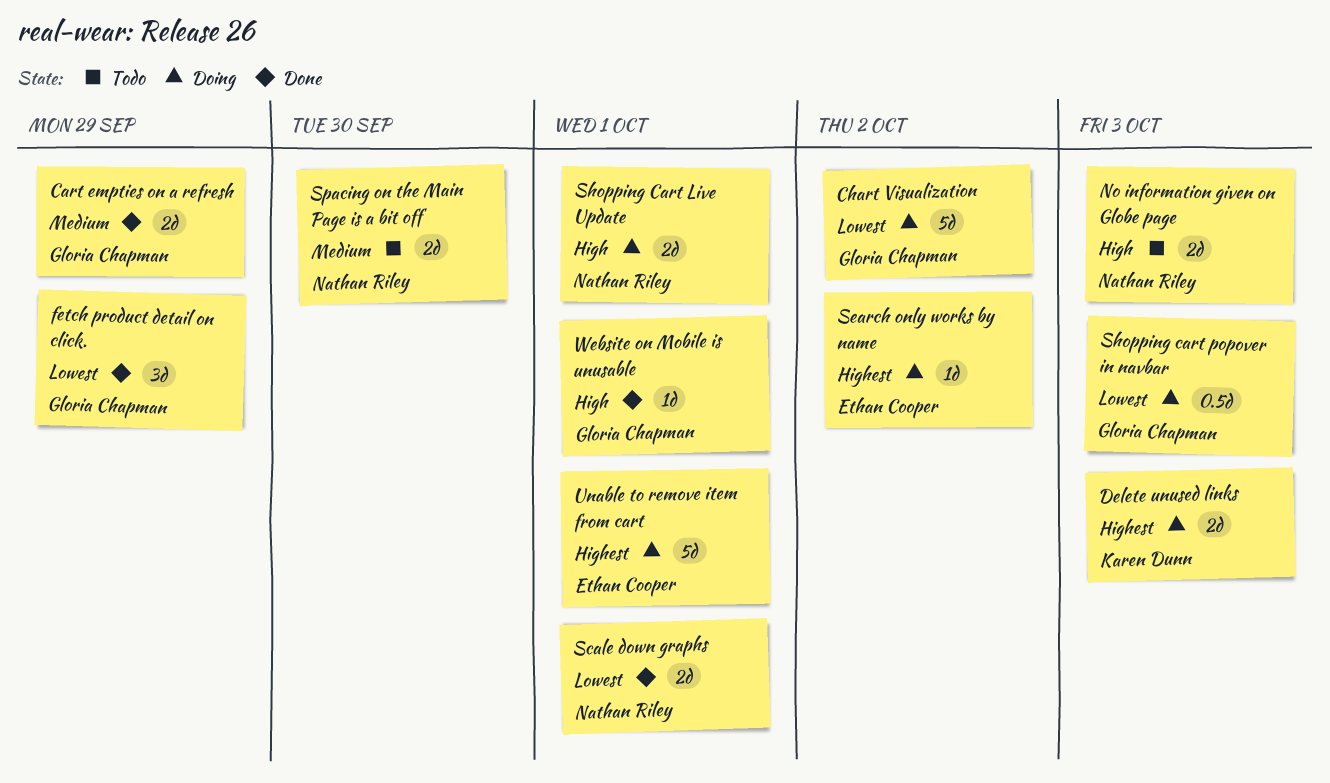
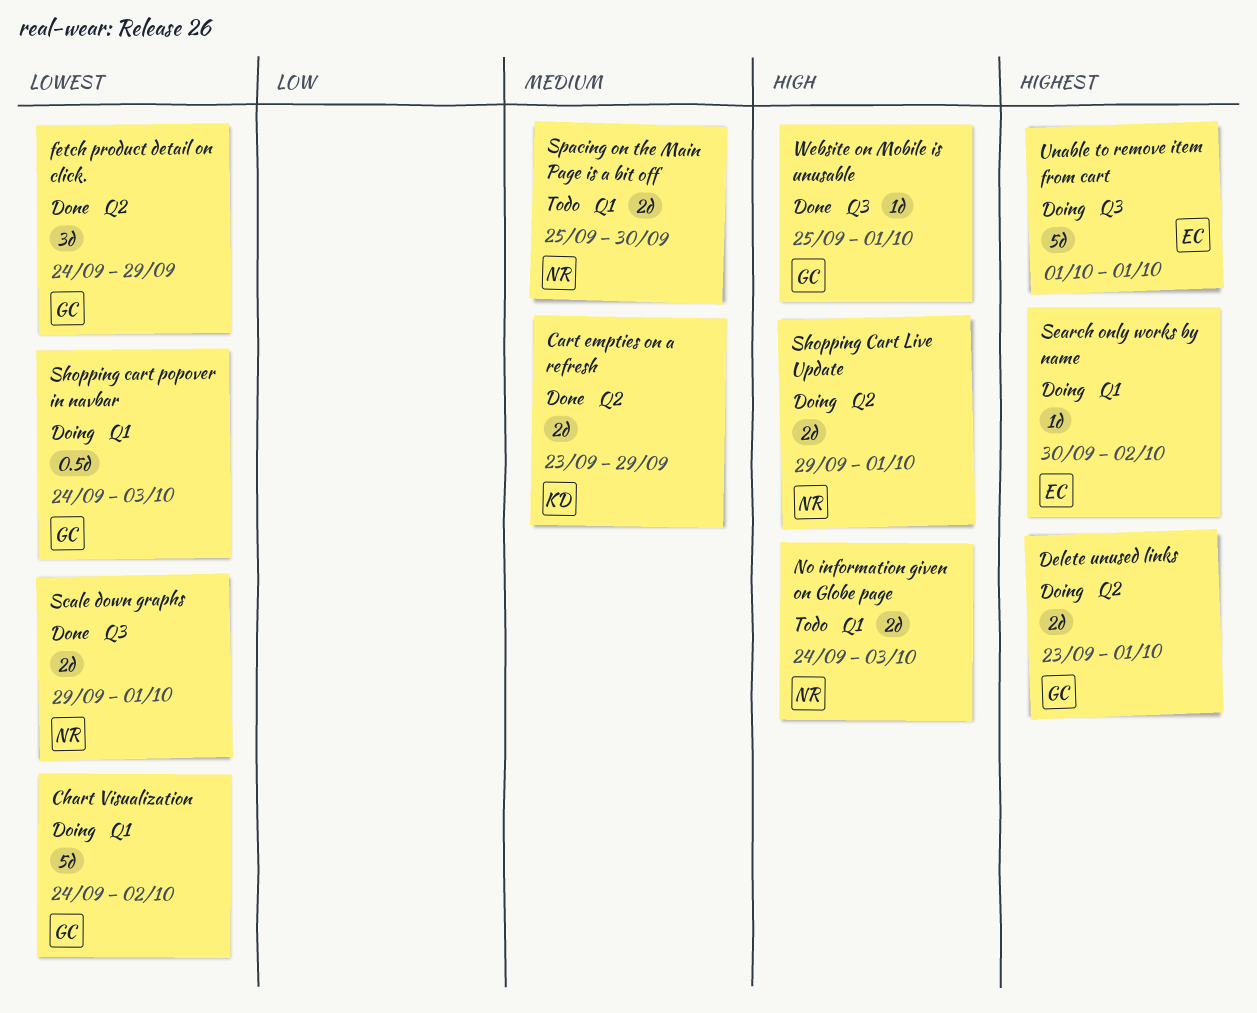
Cart empties on a refresh, owner: Gloria Chapman -> Karen Dunn
Delete unused links, owner: Karen Dunn -> Gloria Chapman
Delete unused links, due: Oct 3 -> Oct 1

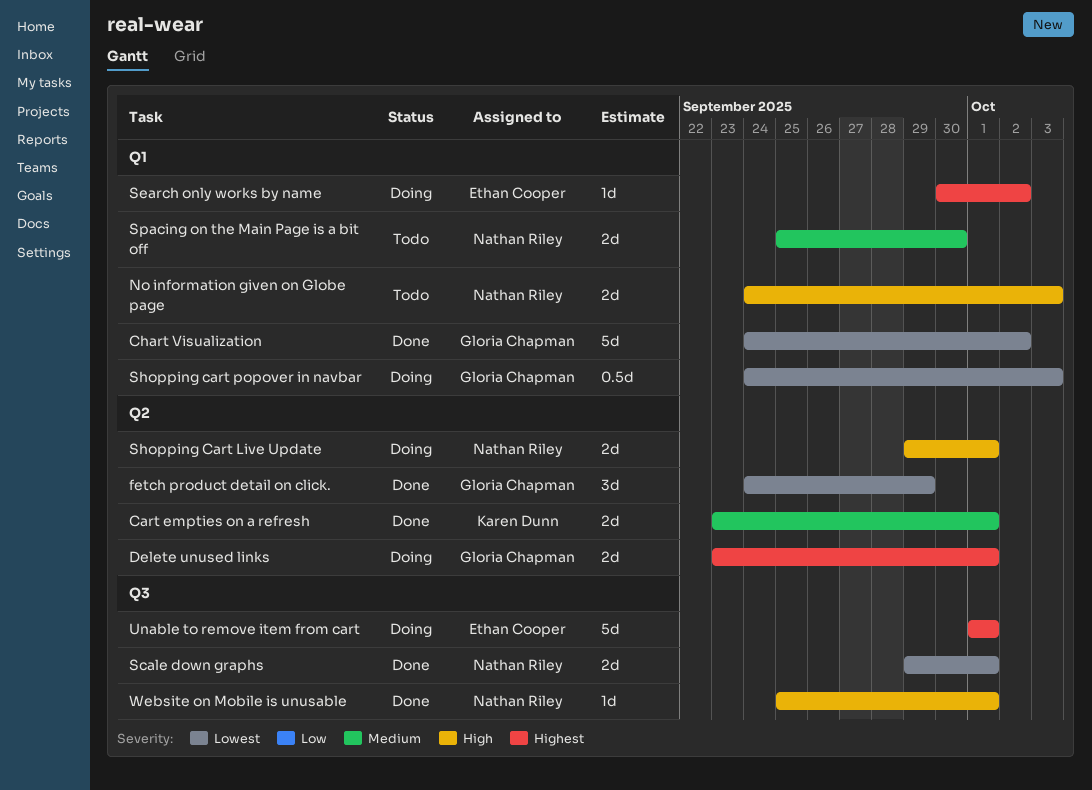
Cart empties on a refresh, due: Sep 29 -> Oct 1
Chart Visualization, status: Doing -> Done
Website on Mobile is unusable, owner: Gloria Chapman -> Nathan Riley

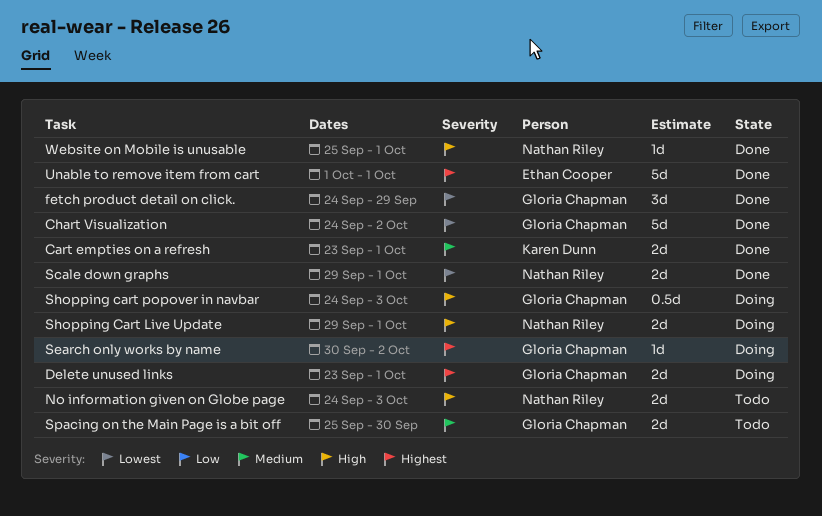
Search only works by name, owner: Ethan Cooper -> Gloria Chapman
Shopping cart popover in navbar, priority: Lowest -> High
Spacing on the Main Page is a bit off, owner: Nathan Riley -> Gloria Chapman
Unable to remove item from cart, status: Doing -> Done

